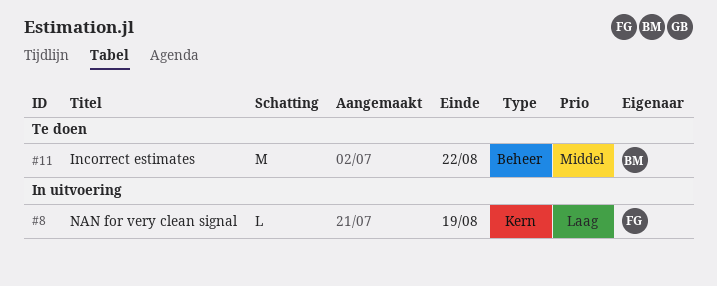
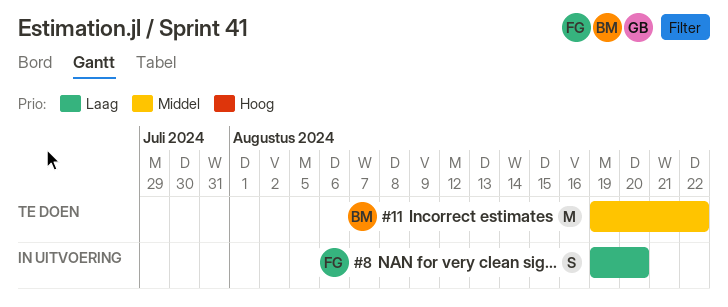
#8, estimate: L -> S
#8, due: Aug 19 -> Aug 20

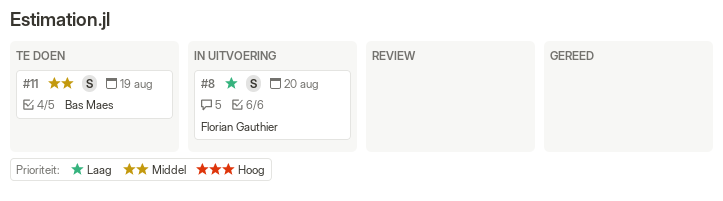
#11, estimate: M -> S
#11, due: Aug 22 -> Aug 19

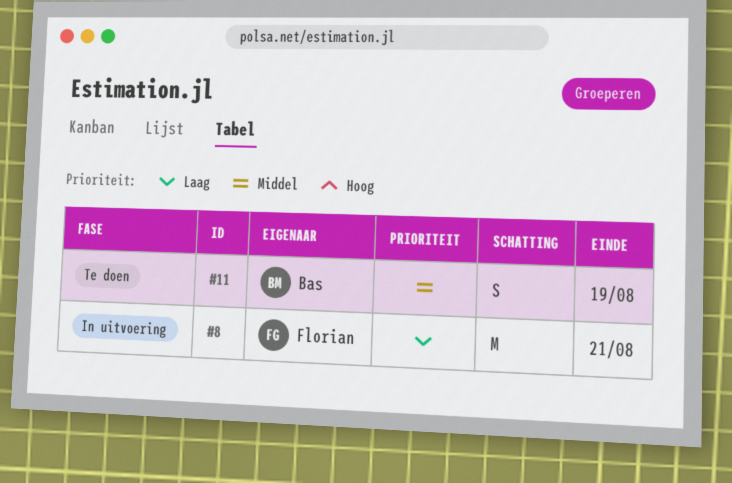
#8, estimate: S -> M
#8, due: Aug 20 -> Aug 21

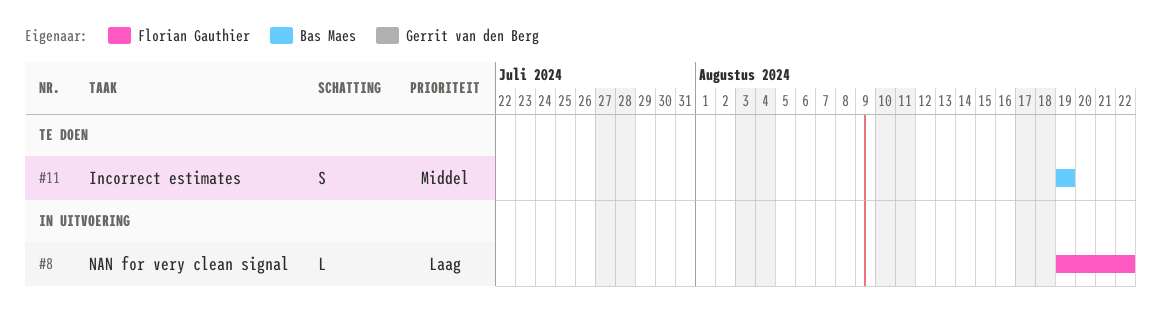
#8, estimate: M -> L
#8, due: Aug 21 -> Aug 22

